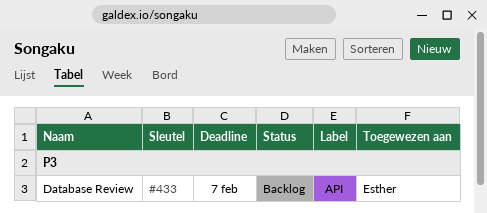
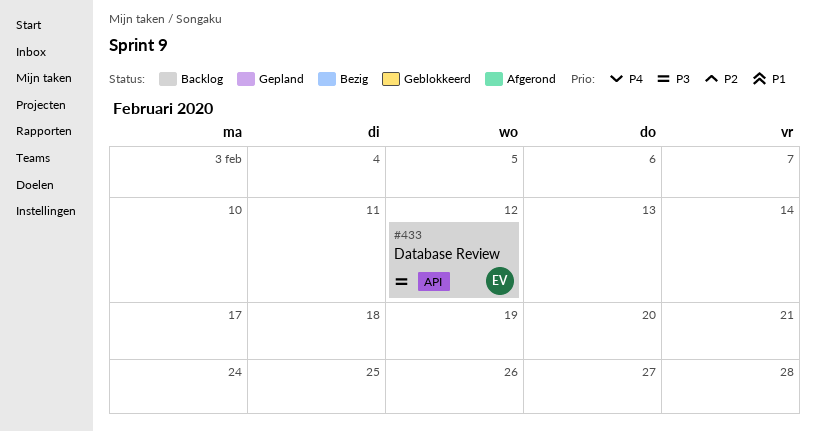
#433, due: Feb 7 -> Feb 12

